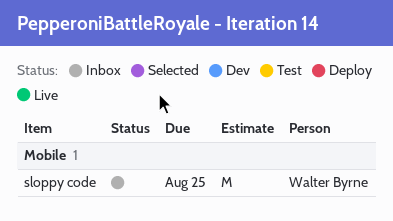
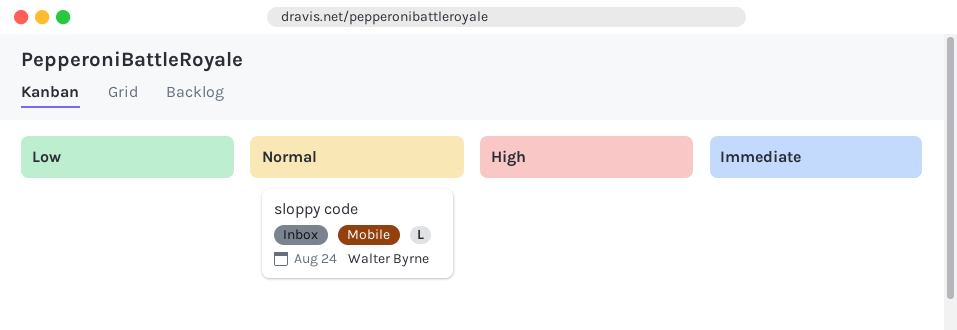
sloppy code, estimate: M -> L
sloppy code, due: Aug 25 -> Aug 24

